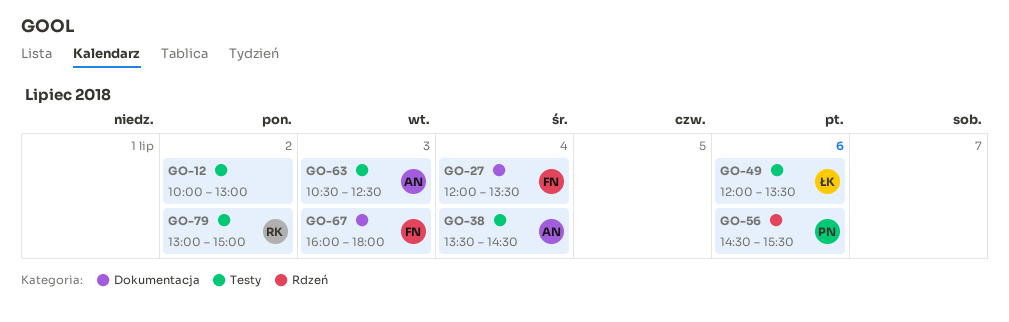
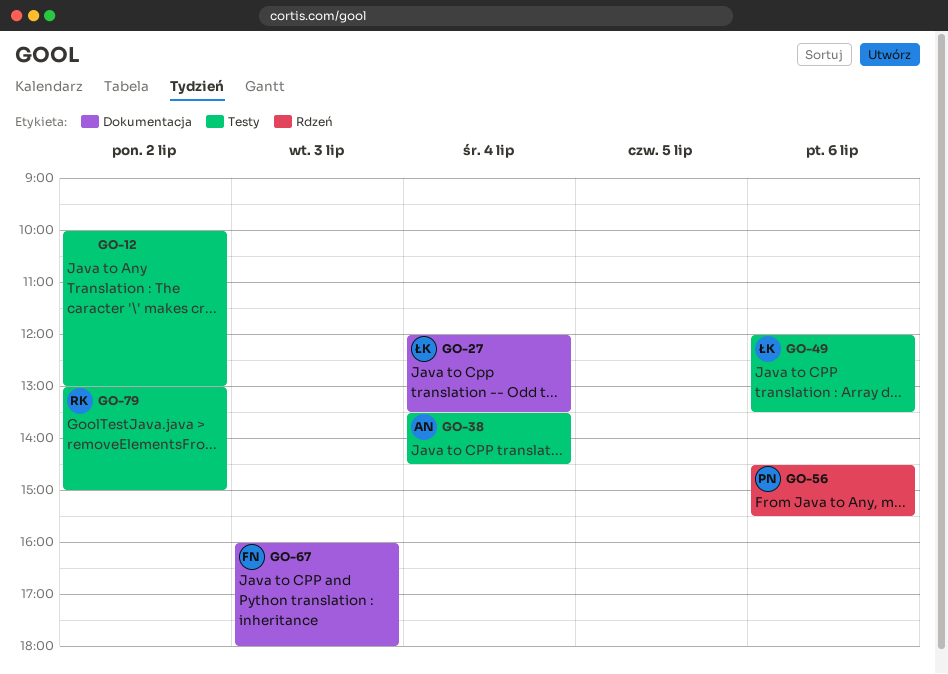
GO-27, owner: FN -> ŁK
GO-63: present -> none

